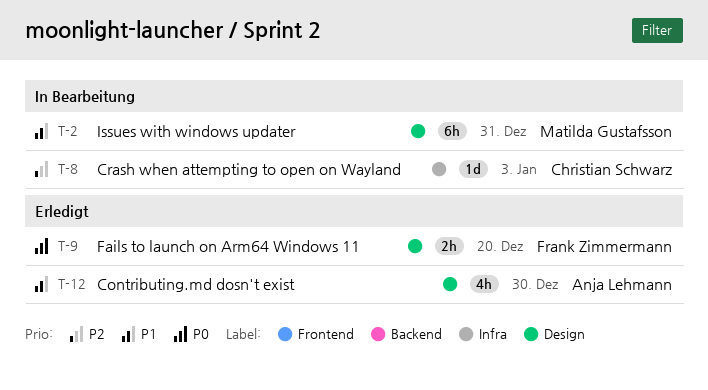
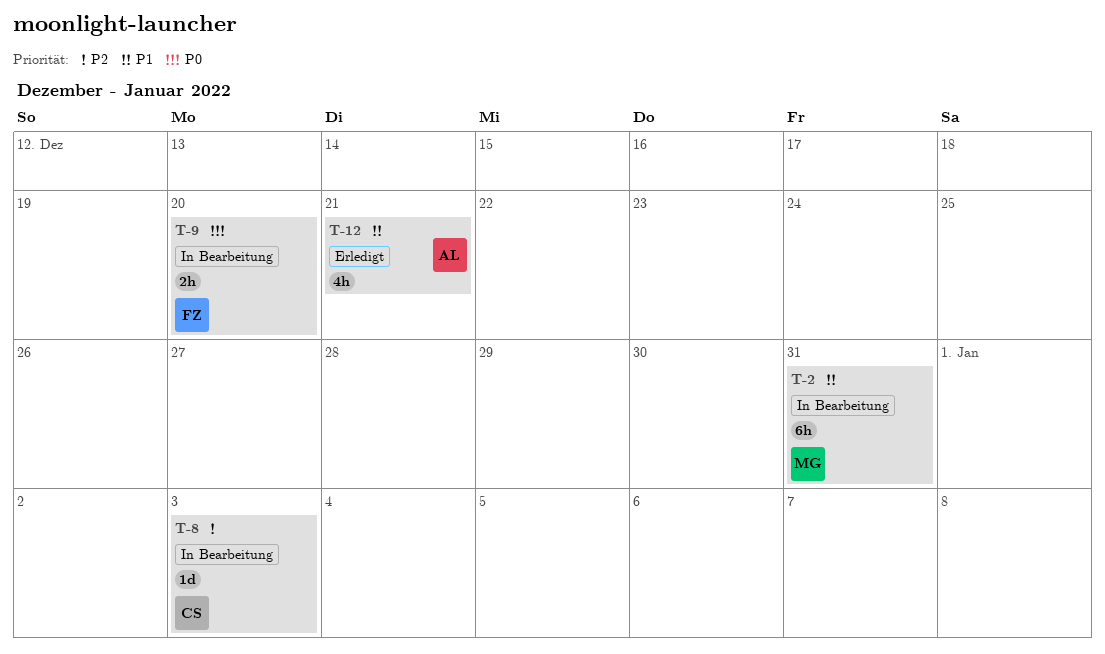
T-9, status: Erledigt -> In Bearbeitung
T-12, due: Dec 30 -> Dec 21

